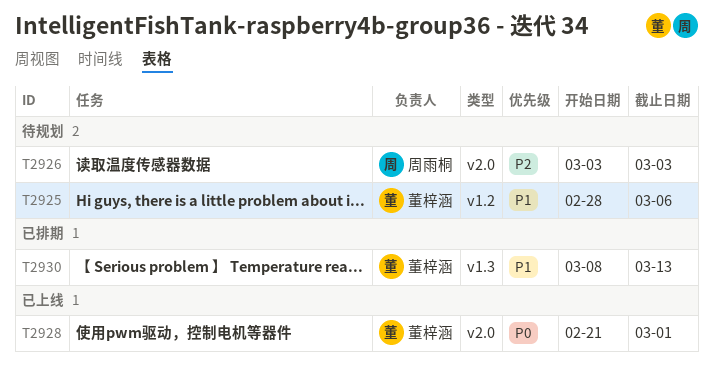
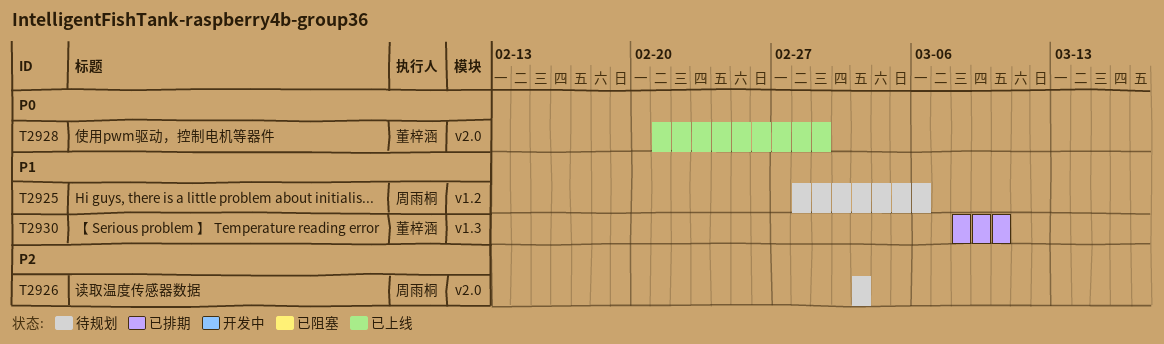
T2925, owner: 董梓涵 -> 周雨桐
T2930, due: Mar 13 -> Mar 10

